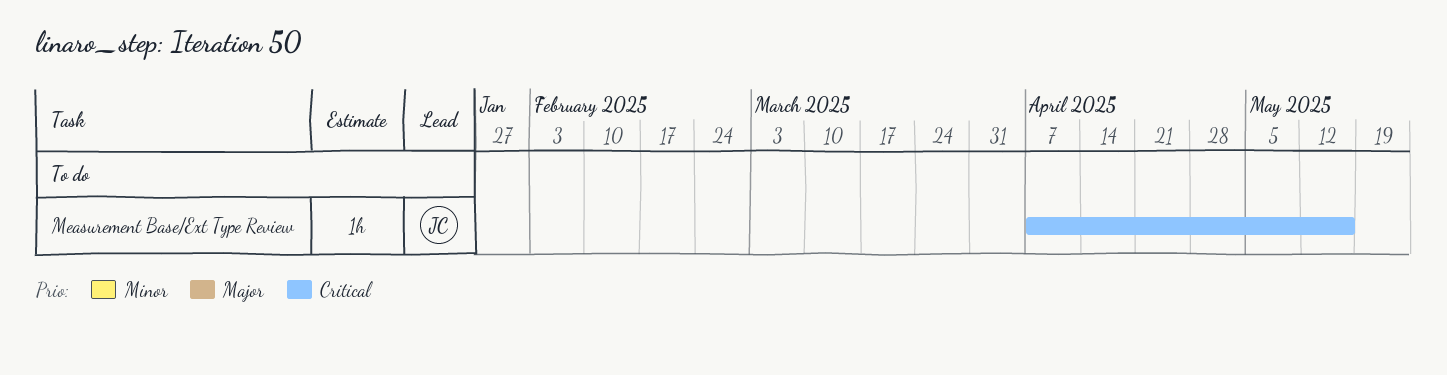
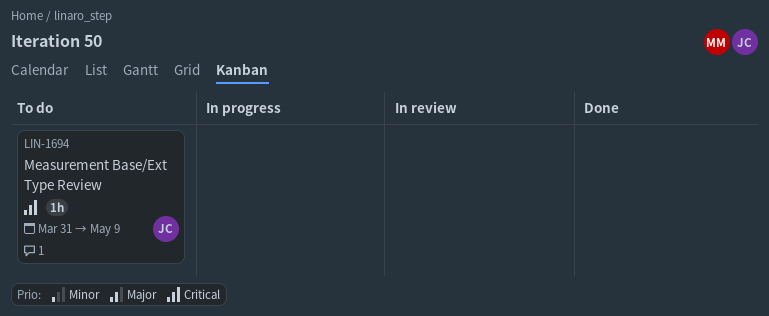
Measurement Base/Ext Type Review, start: Apr 7 -> Mar 31
Measurement Base/Ext Type Review, due: May 16 -> May 9

